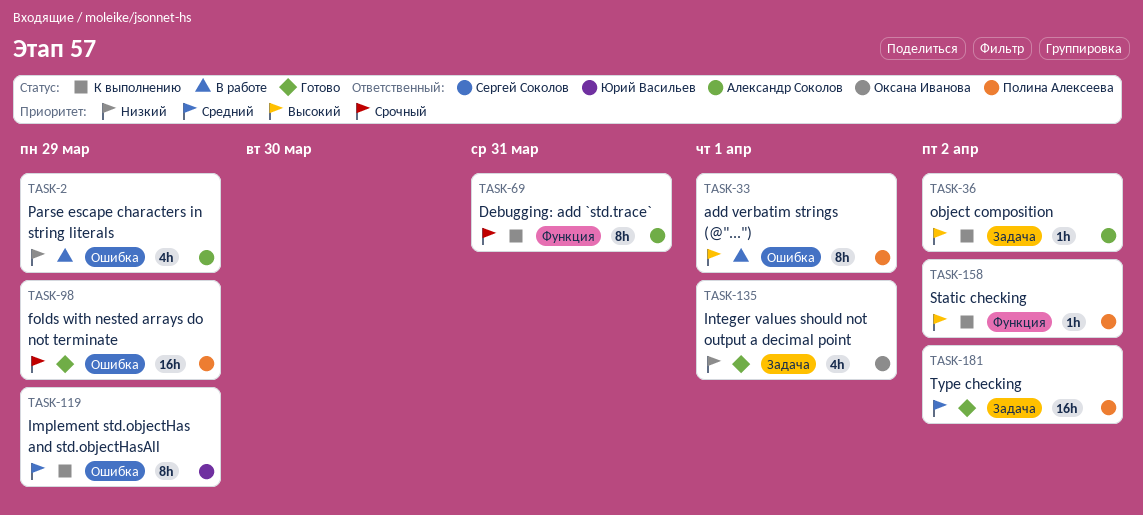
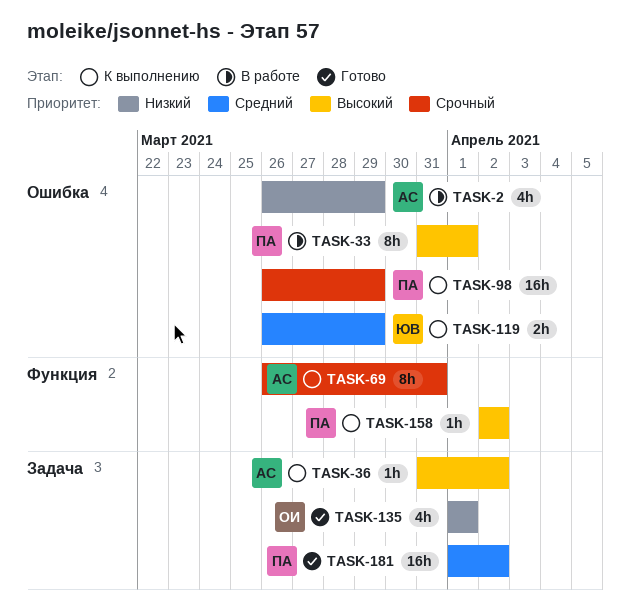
TASK-98, status: Готово -> К выполнению
TASK-119, estimate: 8h -> 2h

